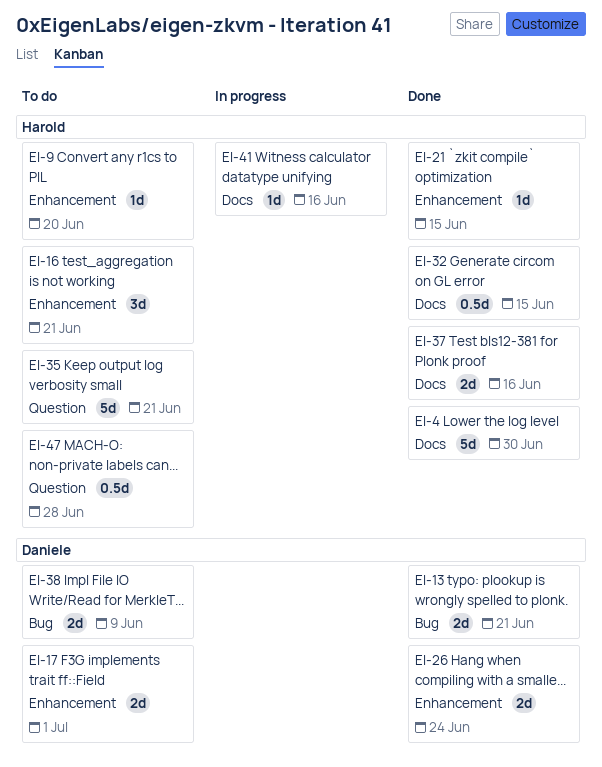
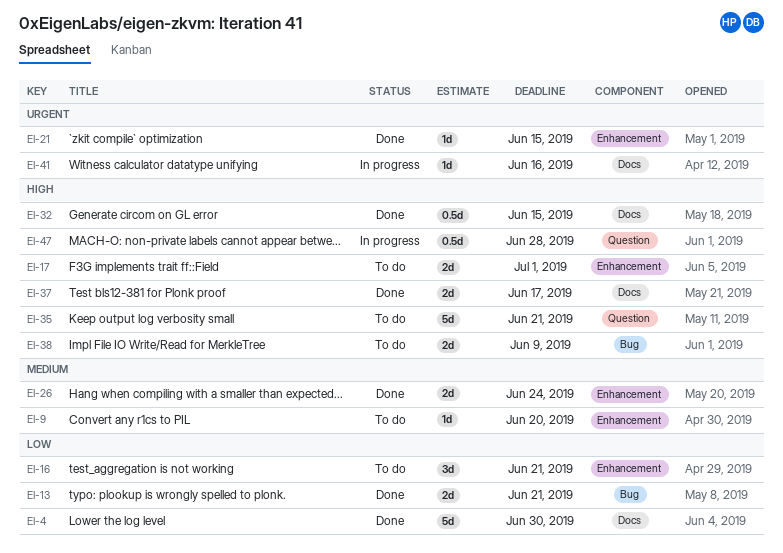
EI-37, due: Jun 16 -> Jun 17
EI-47, status: To do -> In progress

